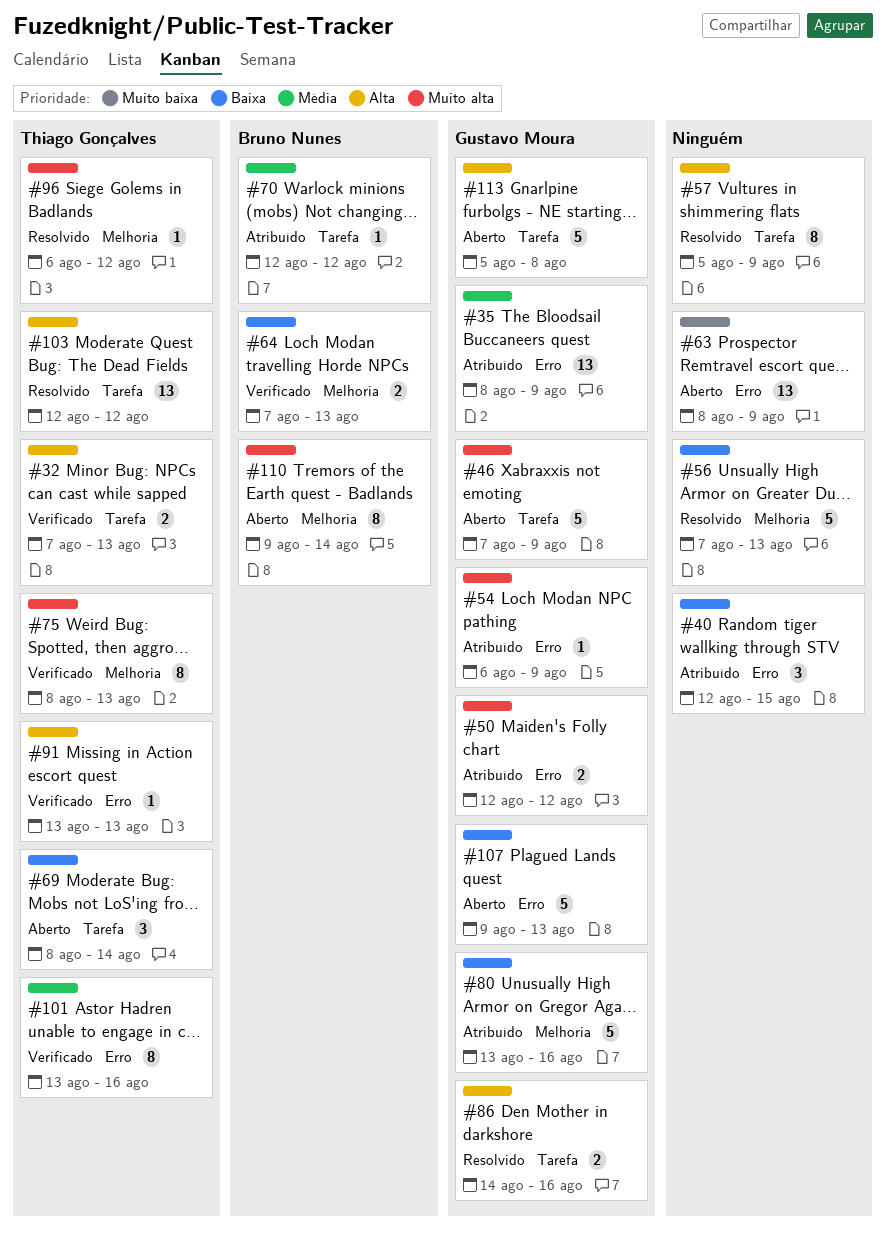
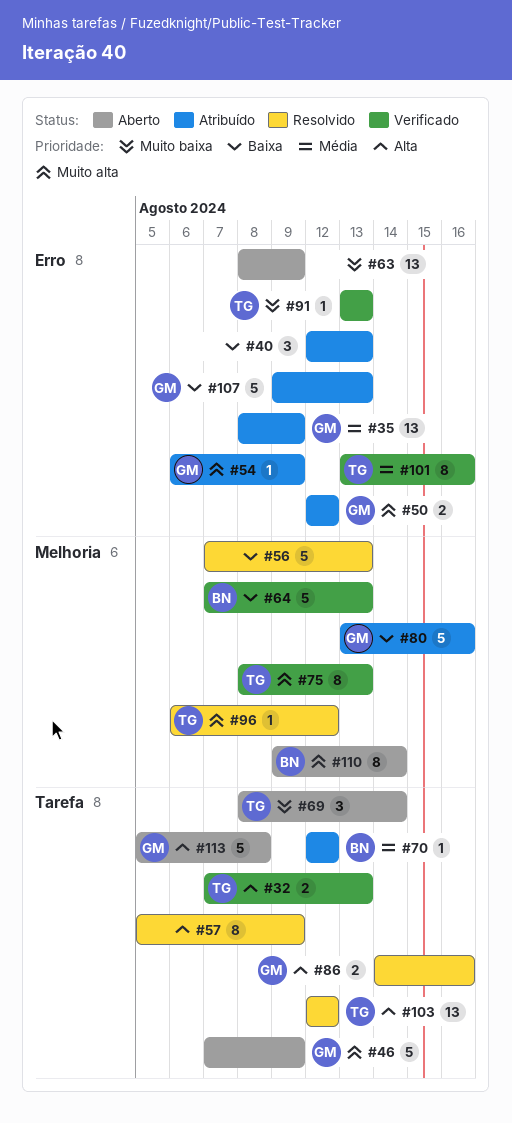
#40, due: Aug 15 -> Aug 13
#64, estimate: 2 -> 5
#69, priority: Baixa -> Muito baixa
#91, priority: Alta -> Muito baixa
#107, status: Aberto -> Atribuído

